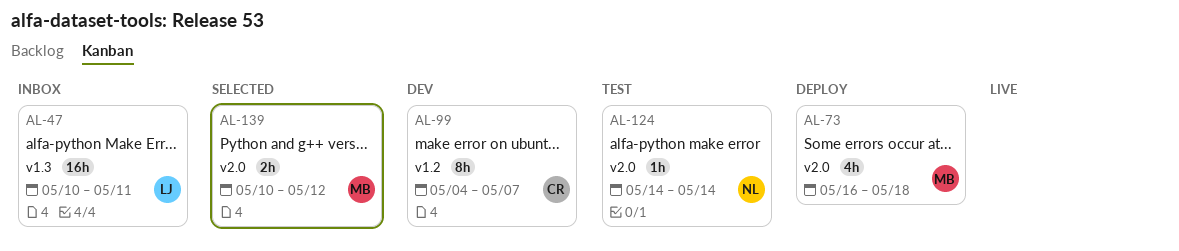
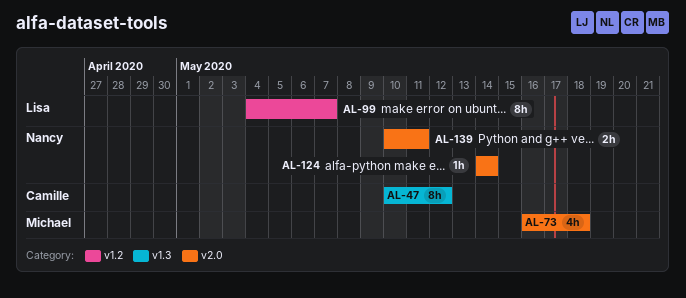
AL-47, owner: Lisa -> Camille
AL-47, estimate: 16h -> 8h
AL-47, due: May 11 -> May 12
AL-99, owner: Camille -> Lisa
AL-139, owner: Michael -> Nancy
AL-139, due: May 12 -> May 11

